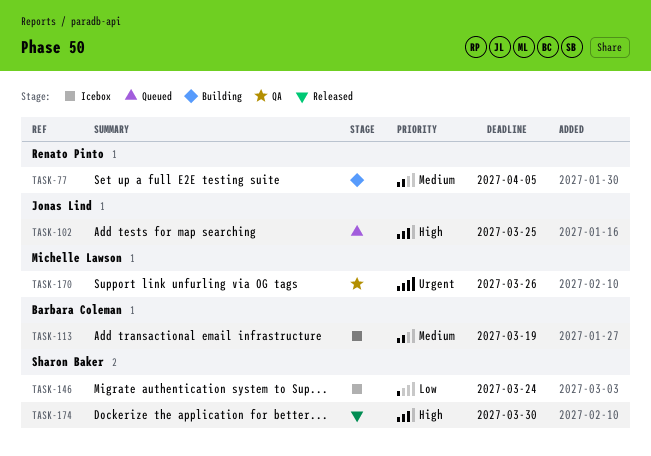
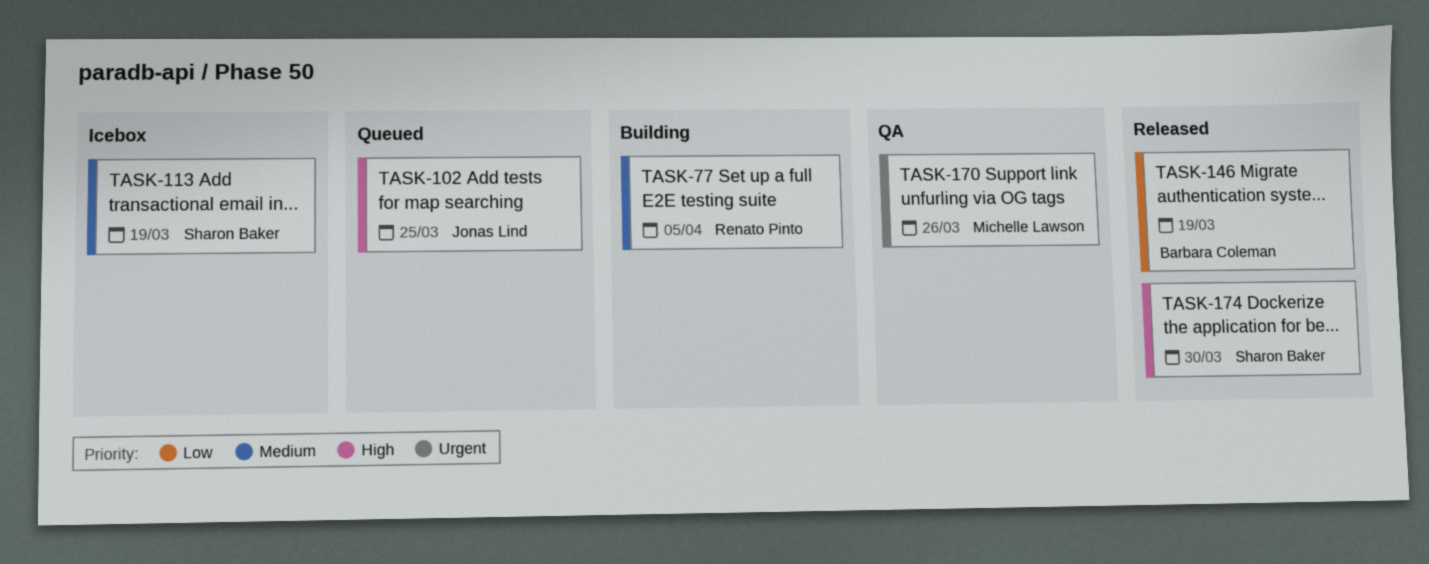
TASK-113, owner: Barbara Coleman -> Sharon Baker
TASK-146, status: Icebox -> Released
TASK-146, owner: Sharon Baker -> Barbara Coleman
TASK-146, due: Mar 24 -> Mar 19

